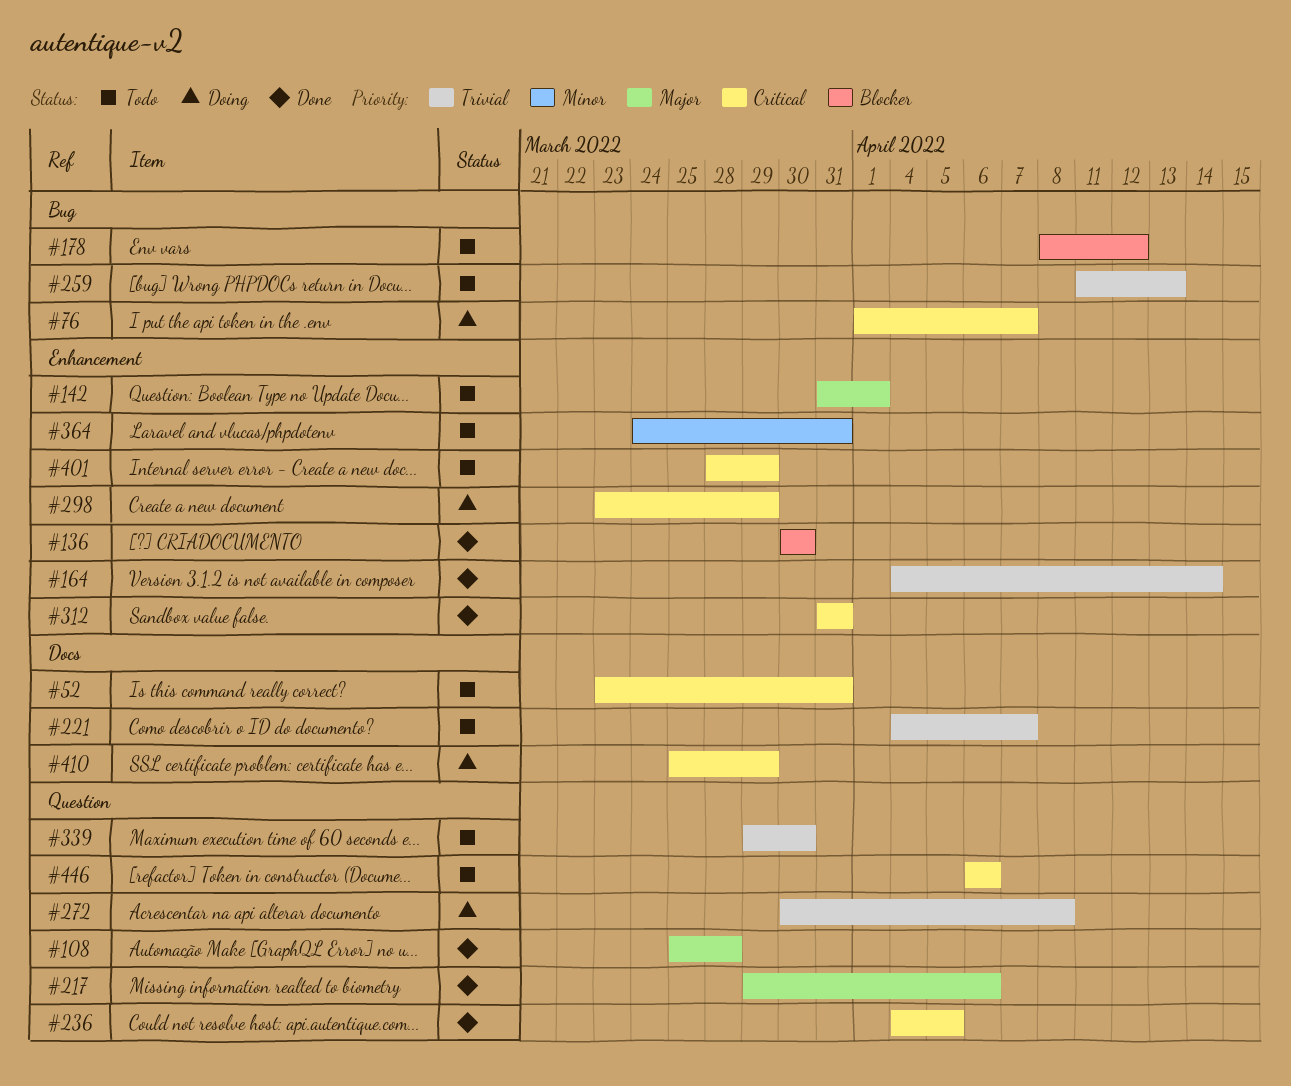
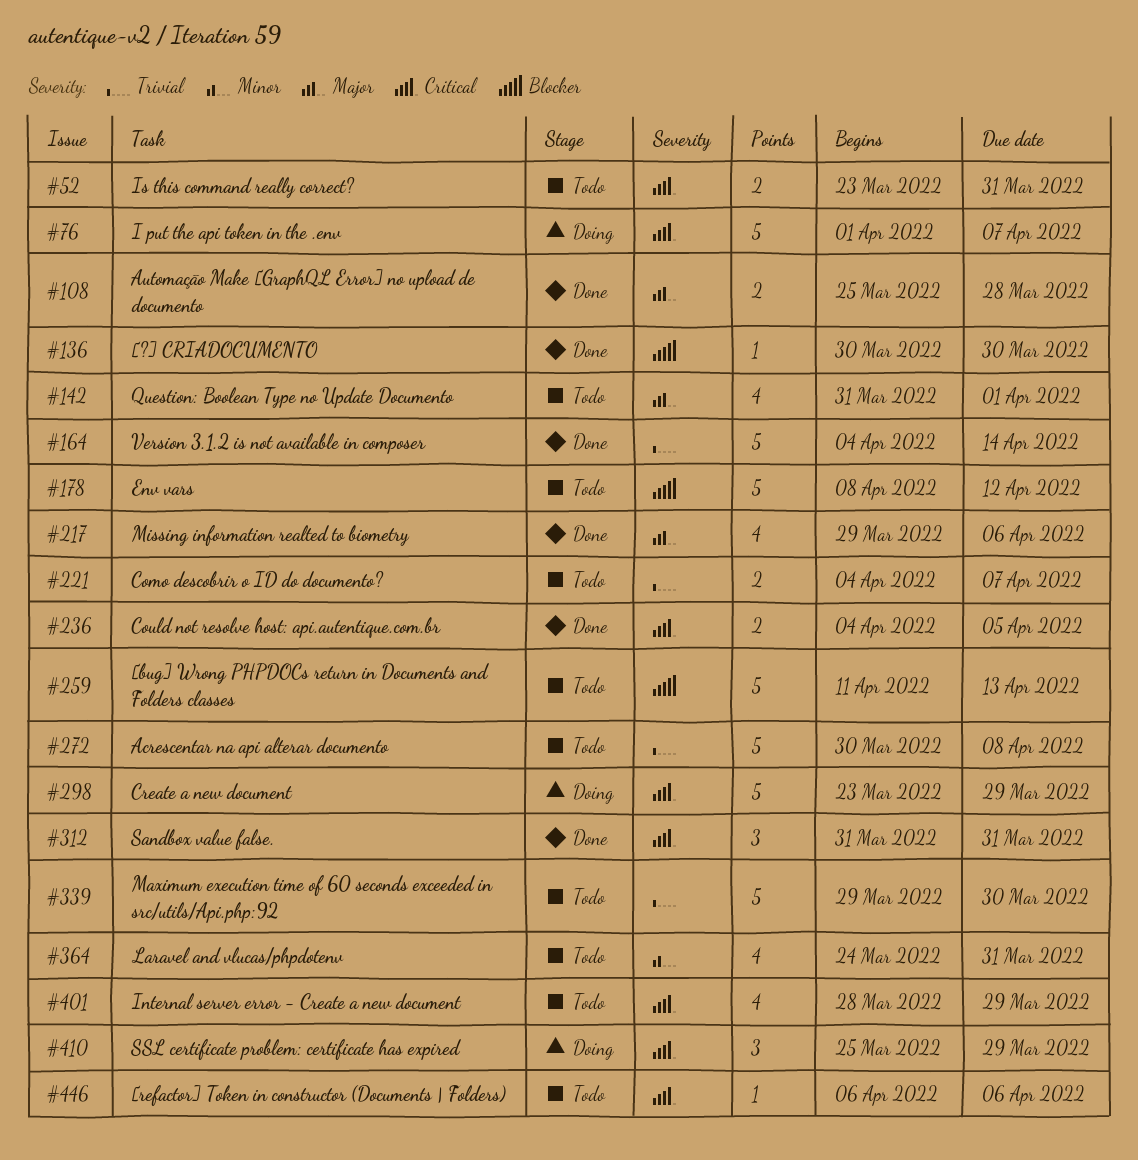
#259, priority: Trivial -> Blocker
#272, status: Doing -> Todo

